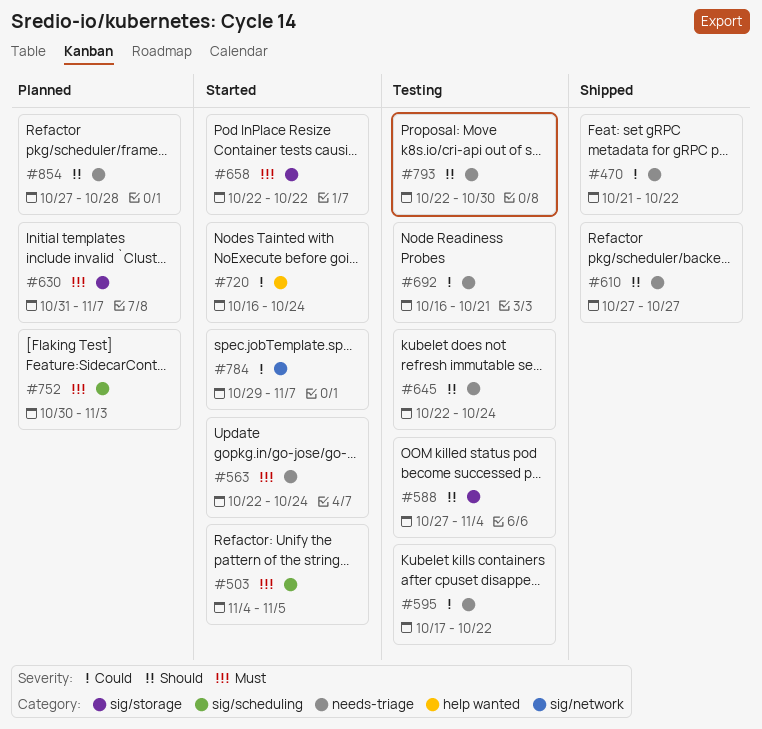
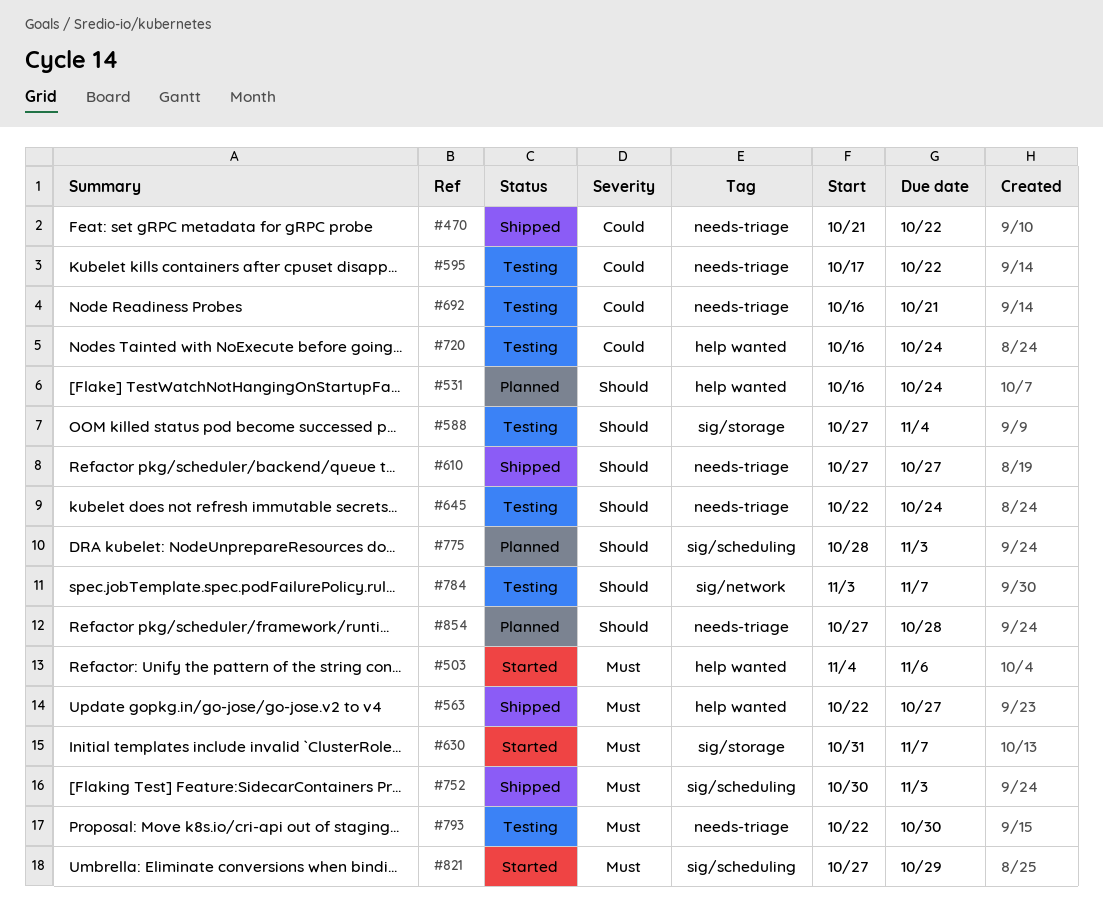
#503, label: sig/scheduling -> help wanted
#503, due: Nov 5 -> Nov 6
#531: none -> present
#563, status: Started -> Shipped
#563, label: needs-triage -> help wanted
#563, due: Oct 24 -> Oct 27
#630, status: Planned -> Started
#658: present -> none
#720, status: Started -> Testing
#752, status: Planned -> Shipped
#775: none -> present
#784, status: Started -> Testing
#784, priority: Could -> Should
#784, start: Oct 29 -> Nov 3
#793, priority: Should -> Must
#821: none -> present

